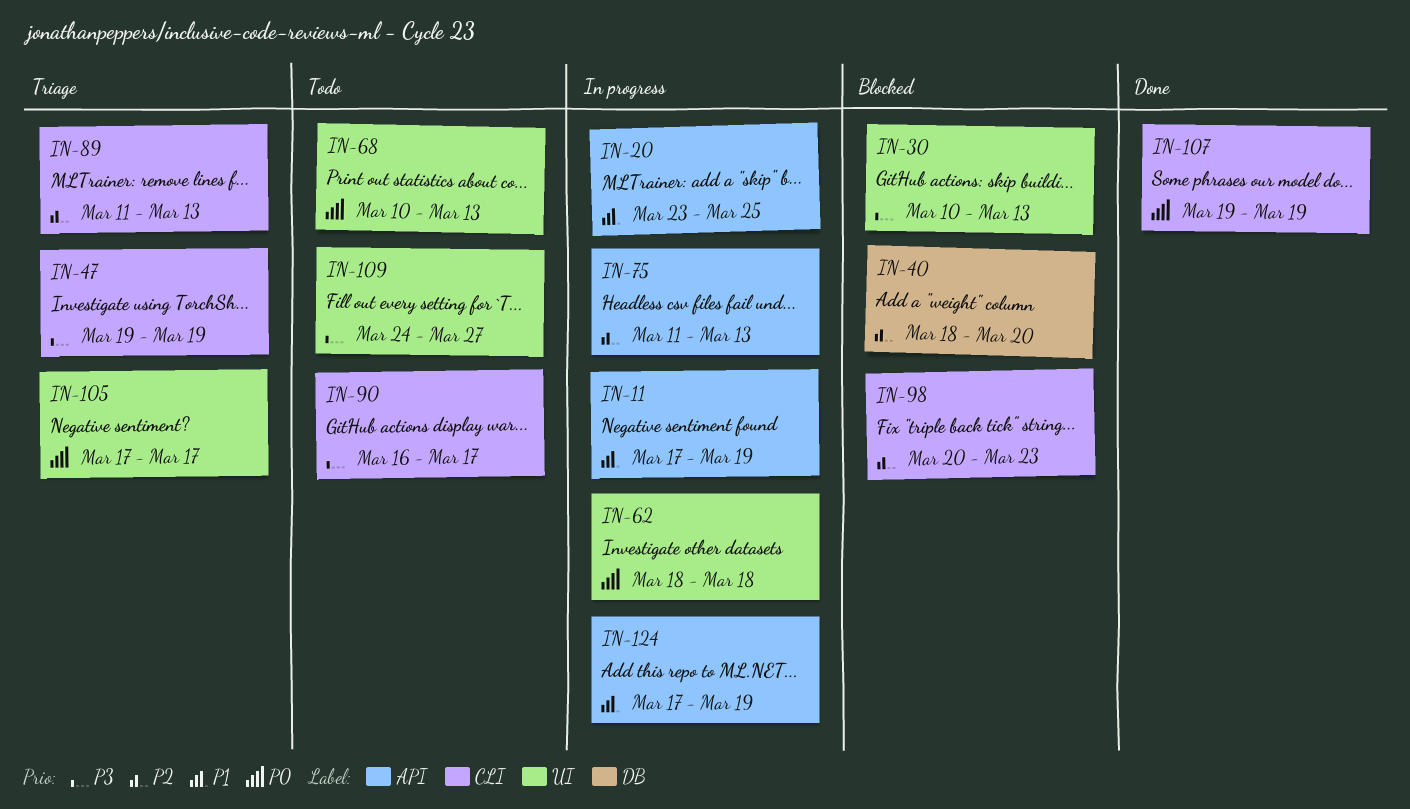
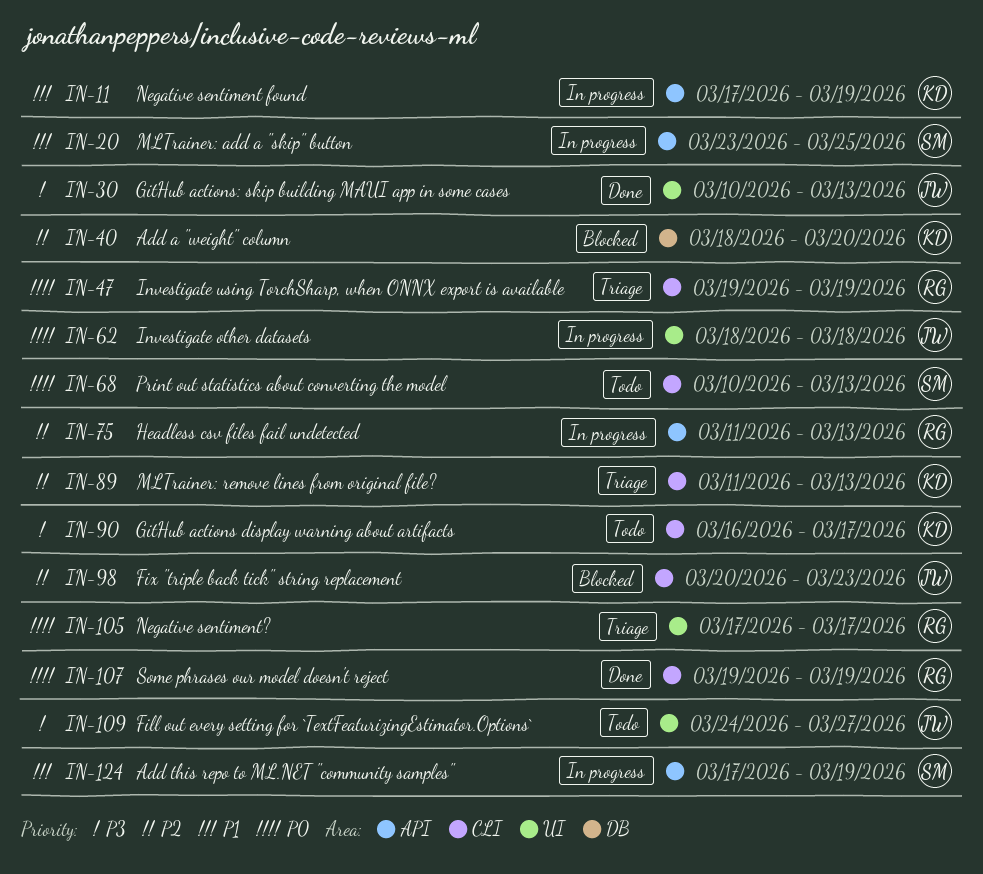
IN-30, status: Blocked -> Done
IN-47, priority: P3 -> P0
IN-68, label: UI -> CLI

